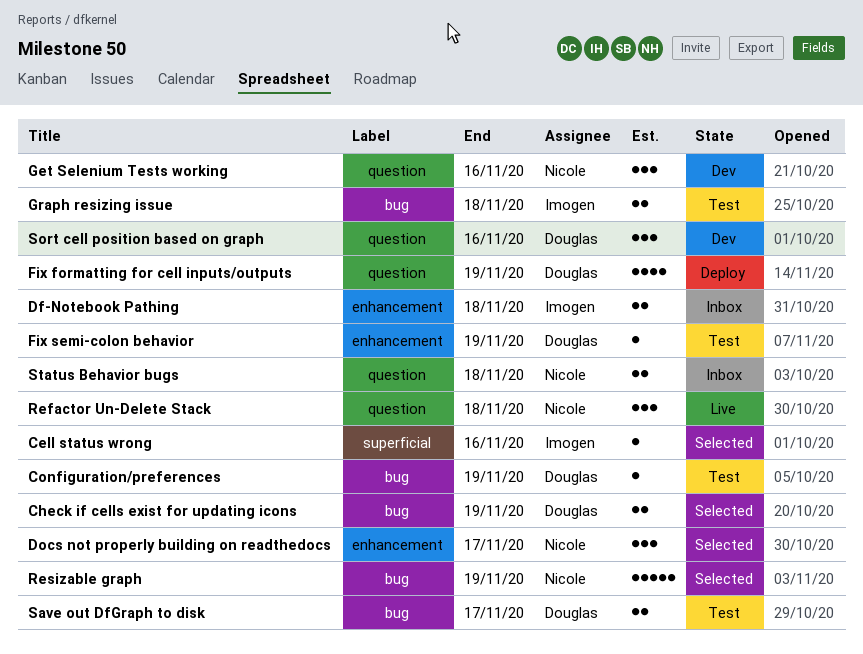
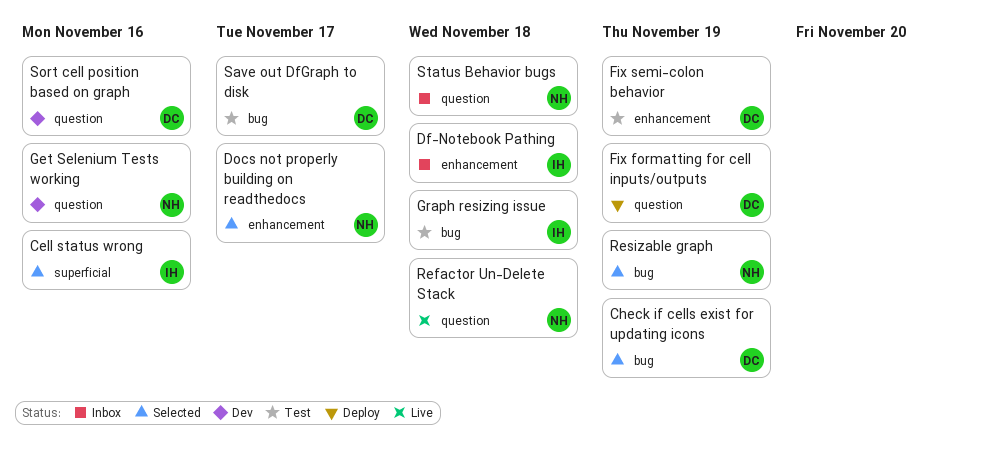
Configuration/preferences: present -> none

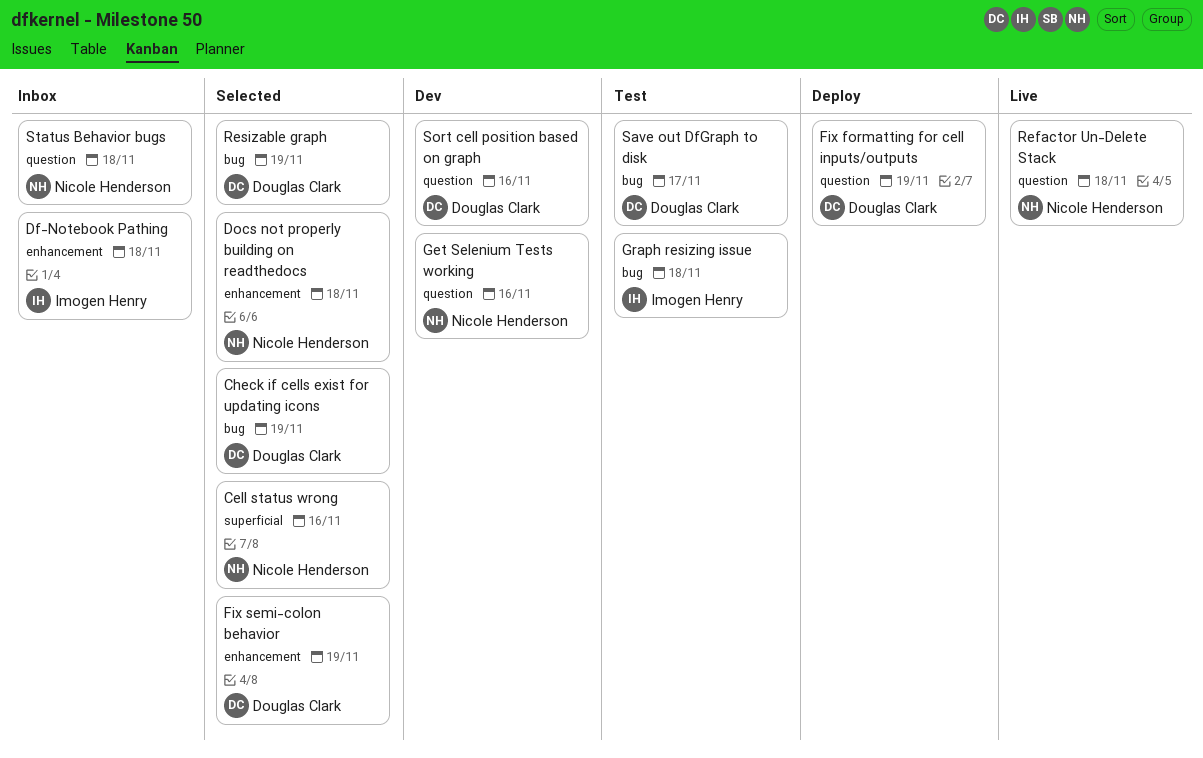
Cell status wrong, owner: Imogen Henry -> Nicole Henderson
Docs not properly building on readthedocs, due: Nov 17 -> Nov 18
Fix semi-colon behavior, status: Test -> Selected
Resizable graph, owner: Nicole Henderson -> Douglas Clark

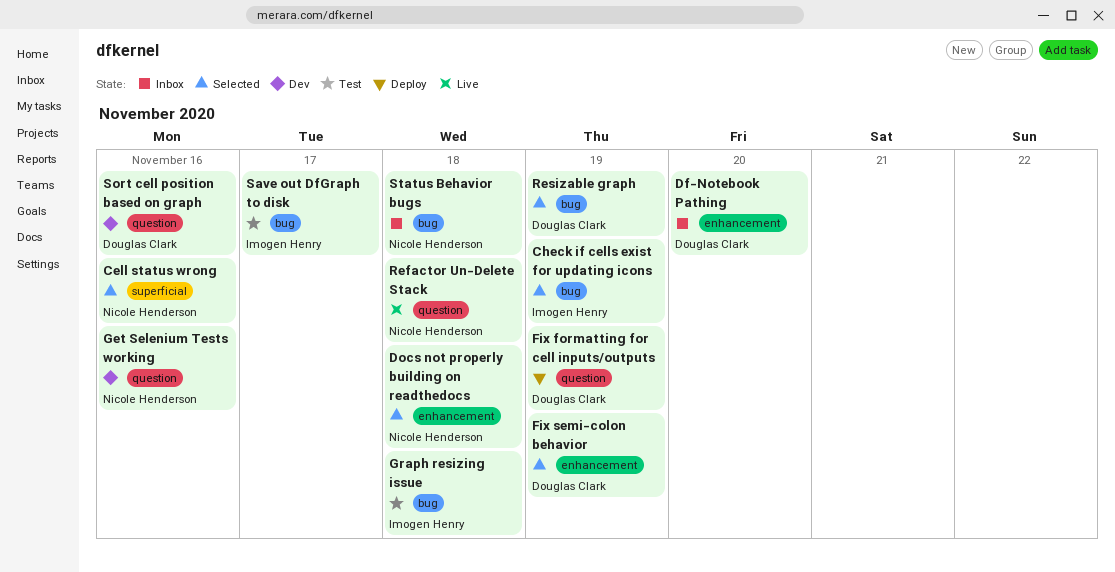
Check if cells exist for updating icons, owner: Douglas Clark -> Imogen Henry
Df-Notebook Pathing, owner: Imogen Henry -> Douglas Clark
Df-Notebook Pathing, due: Nov 18 -> Nov 20
Save out DfGraph to disk, owner: Douglas Clark -> Imogen Henry
Status Behavior bugs, label: question -> bug

